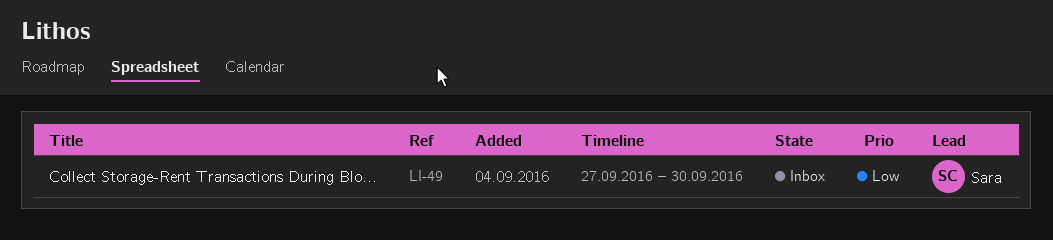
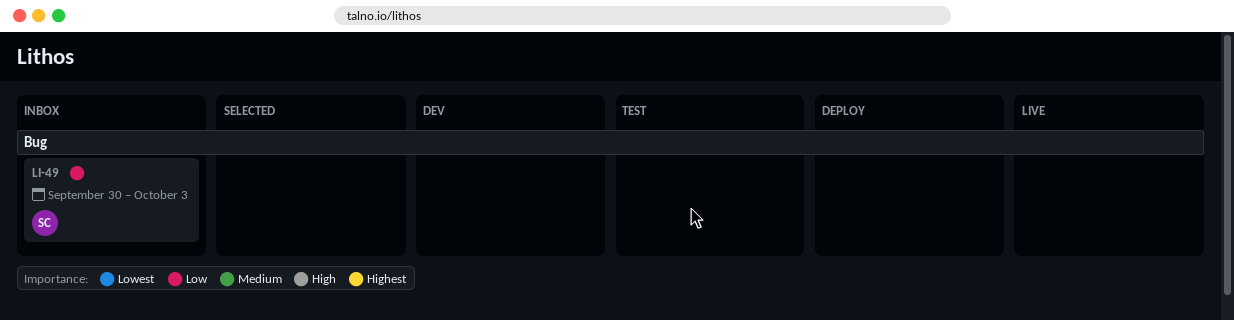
LI-49, start: Sep 27 -> Sep 30
LI-49, due: Sep 30 -> Oct 3

